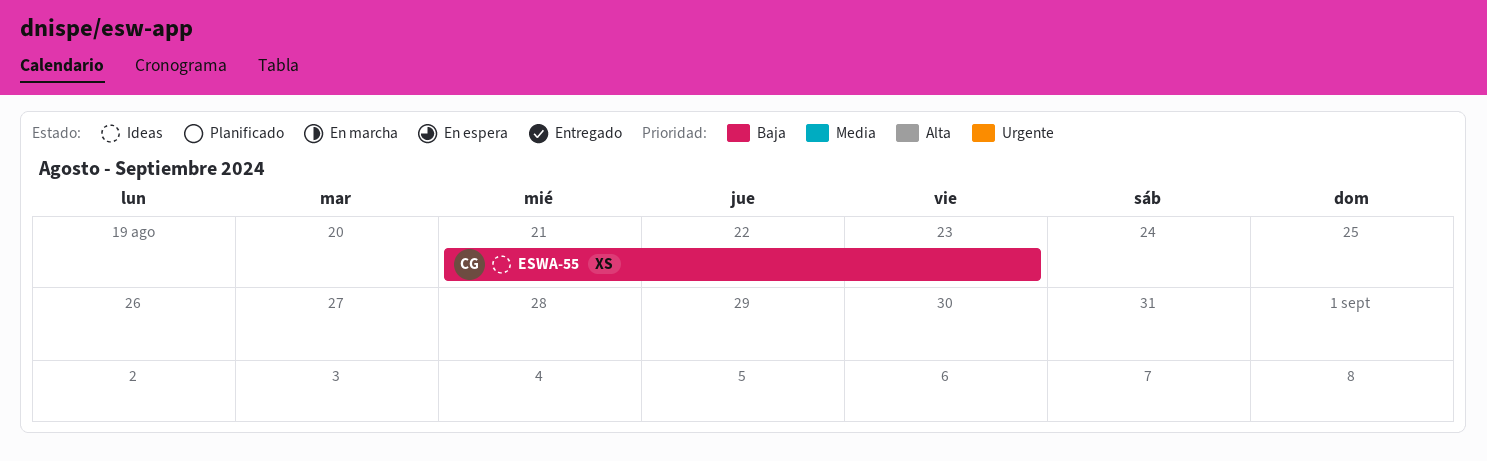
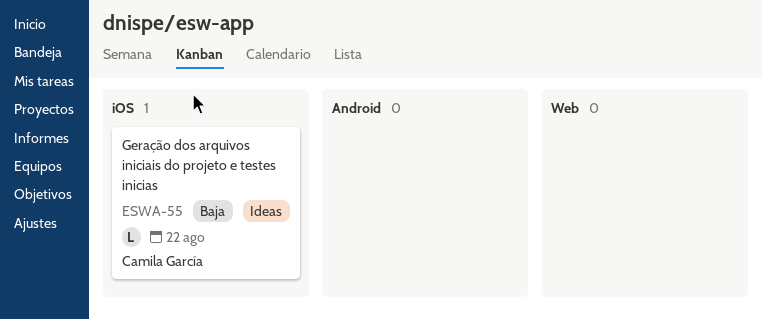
ESWA-55, estimate: XS -> L
ESWA-55, due: Aug 23 -> Aug 22

